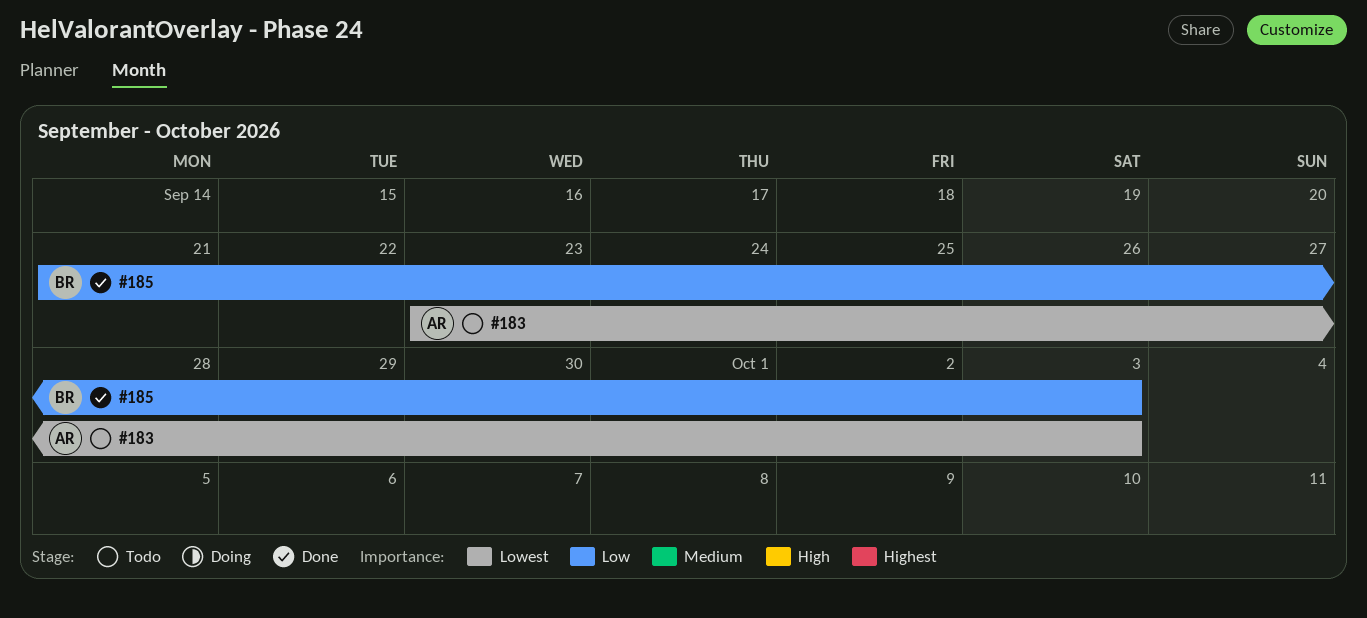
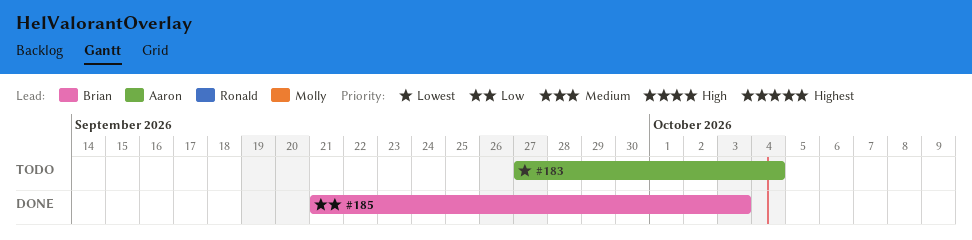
#183, start: Sep 23 -> Sep 27
#183, due: Oct 3 -> Oct 4

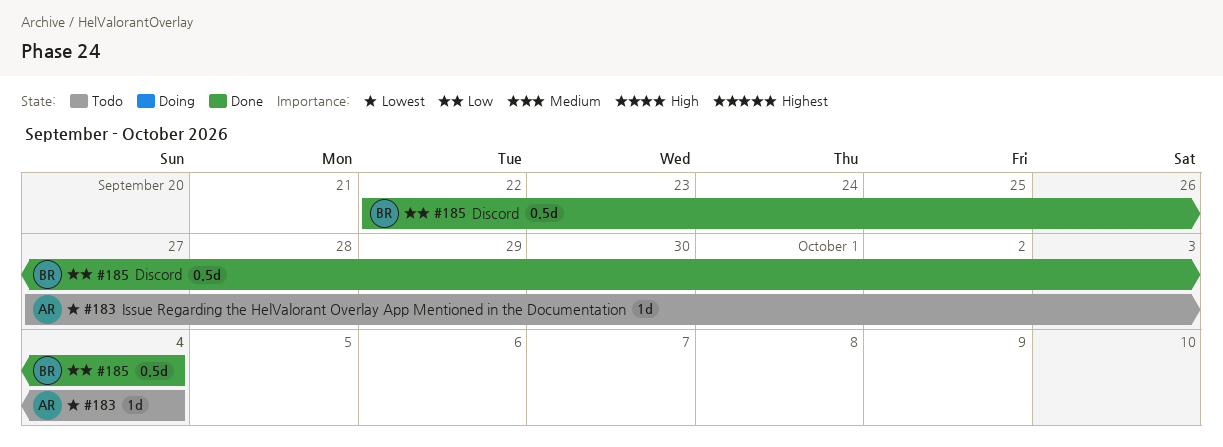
#185, start: Sep 21 -> Sep 22
#185, due: Oct 3 -> Oct 4

